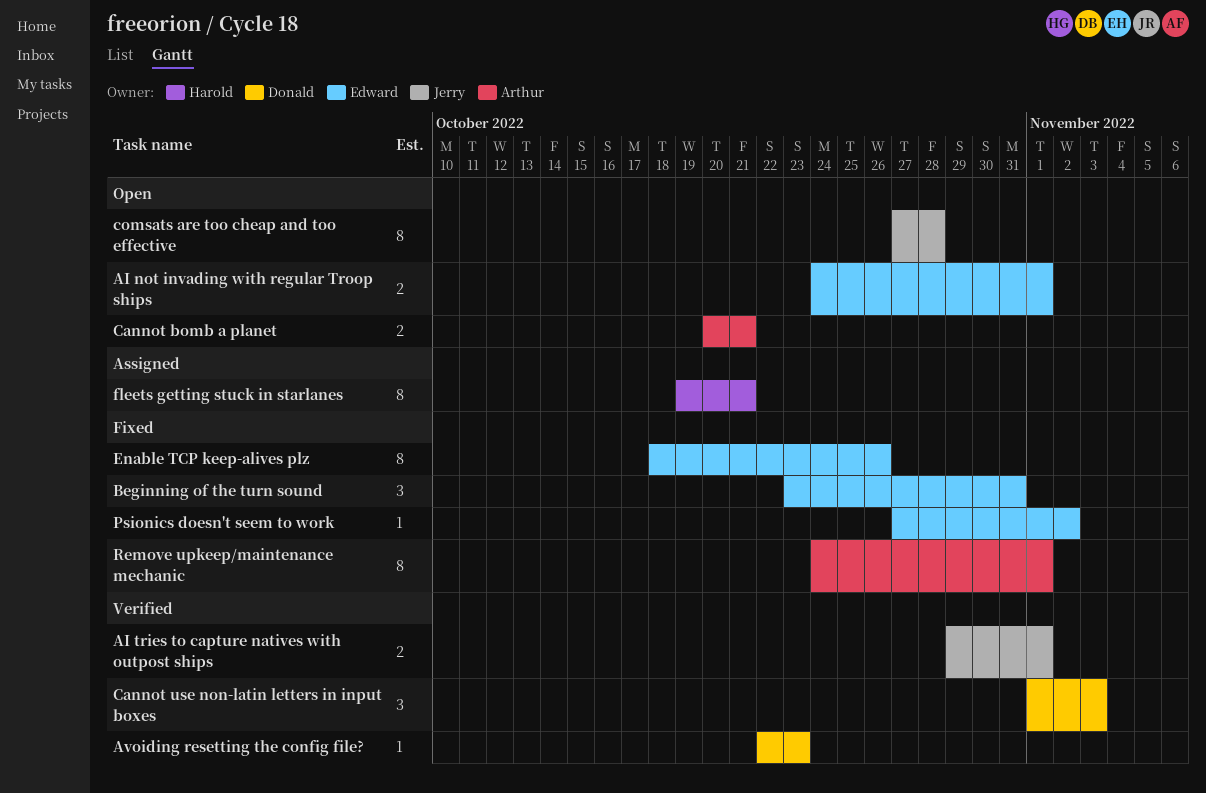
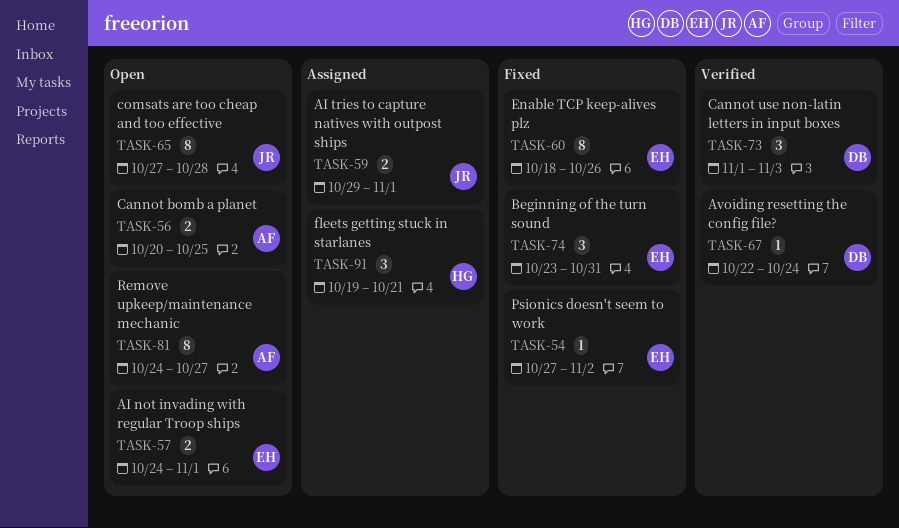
AI tries to capture natives with outpost ships, status: Verified -> Assigned
Avoiding resetting the config file?, due: Oct 23 -> Oct 24
Cannot bomb a planet, due: Oct 21 -> Oct 25
fleets getting stuck in starlanes, estimate: 8 -> 3
Remove upkeep/maintenance mechanic, status: Fixed -> Open
Remove upkeep/maintenance mechanic, due: Nov 1 -> Oct 27

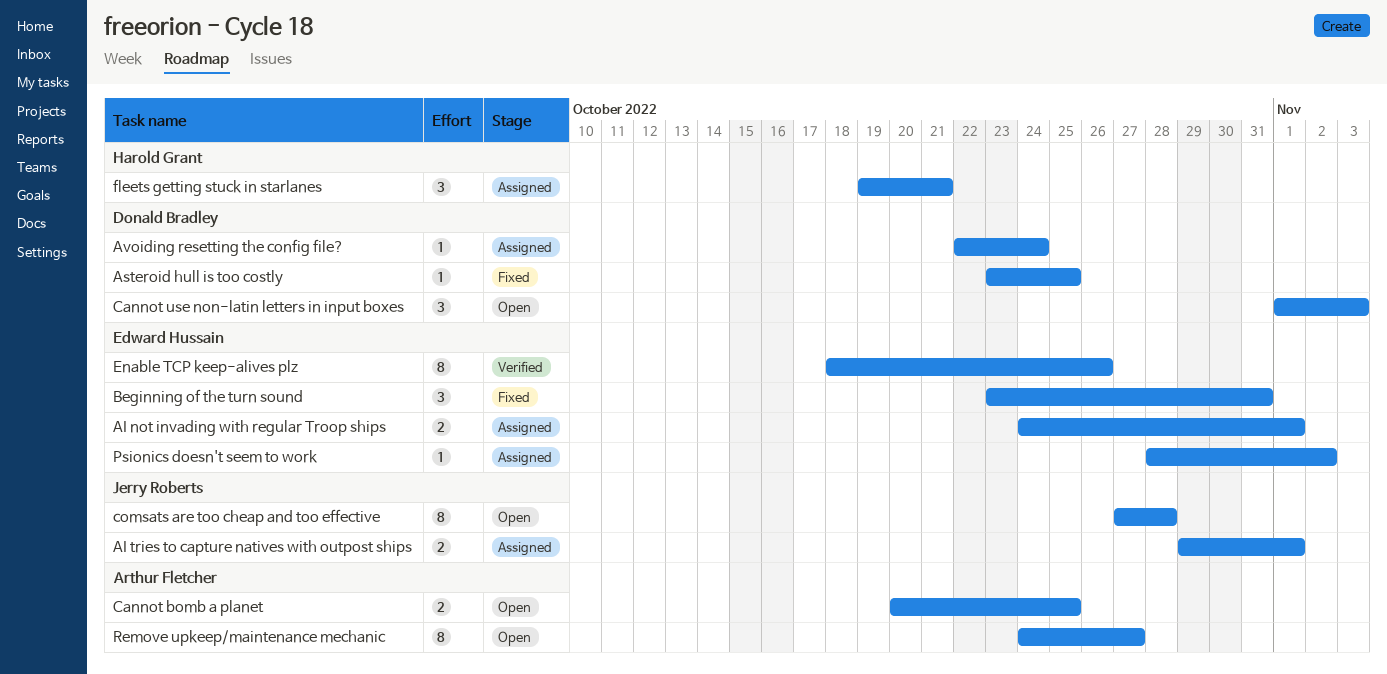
AI not invading with regular Troop ships, status: Open -> Assigned
Asteroid hull is too costly: none -> present
Avoiding resetting the config file?, status: Verified -> Assigned
Cannot use non-latin letters in input boxes, status: Verified -> Open
Enable TCP keep-alives plz, status: Fixed -> Verified
Psionics doesn't seem to work, status: Fixed -> Assigned
Psionics doesn't seem to work, start: Oct 27 -> Oct 28

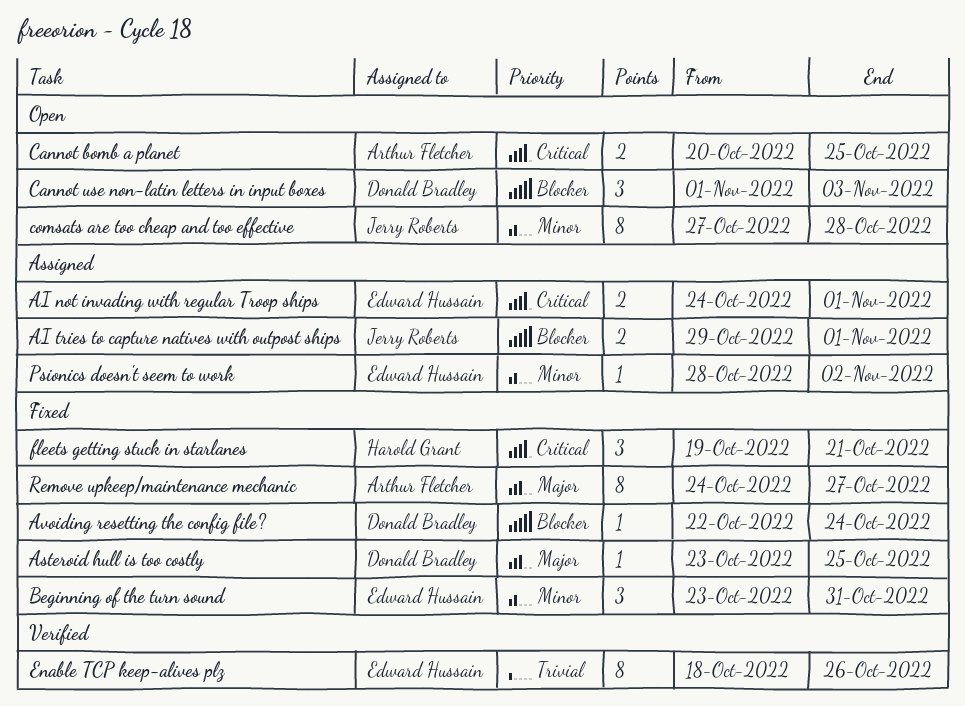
Avoiding resetting the config file?, status: Assigned -> Fixed
fleets getting stuck in starlanes, status: Assigned -> Fixed
Remove upkeep/maintenance mechanic, status: Open -> Fixed

